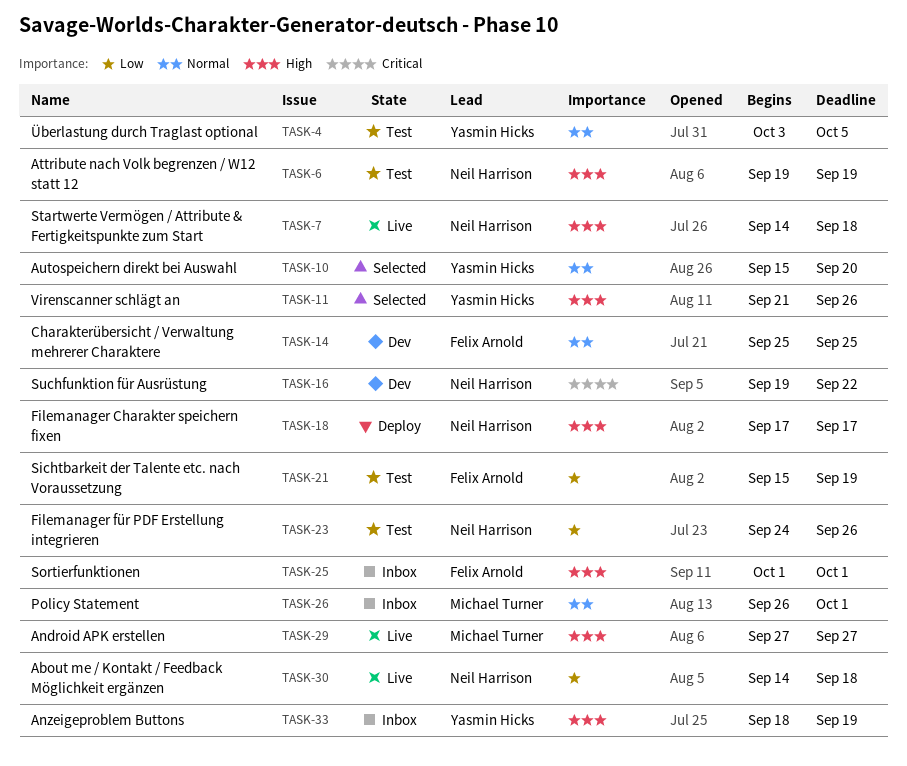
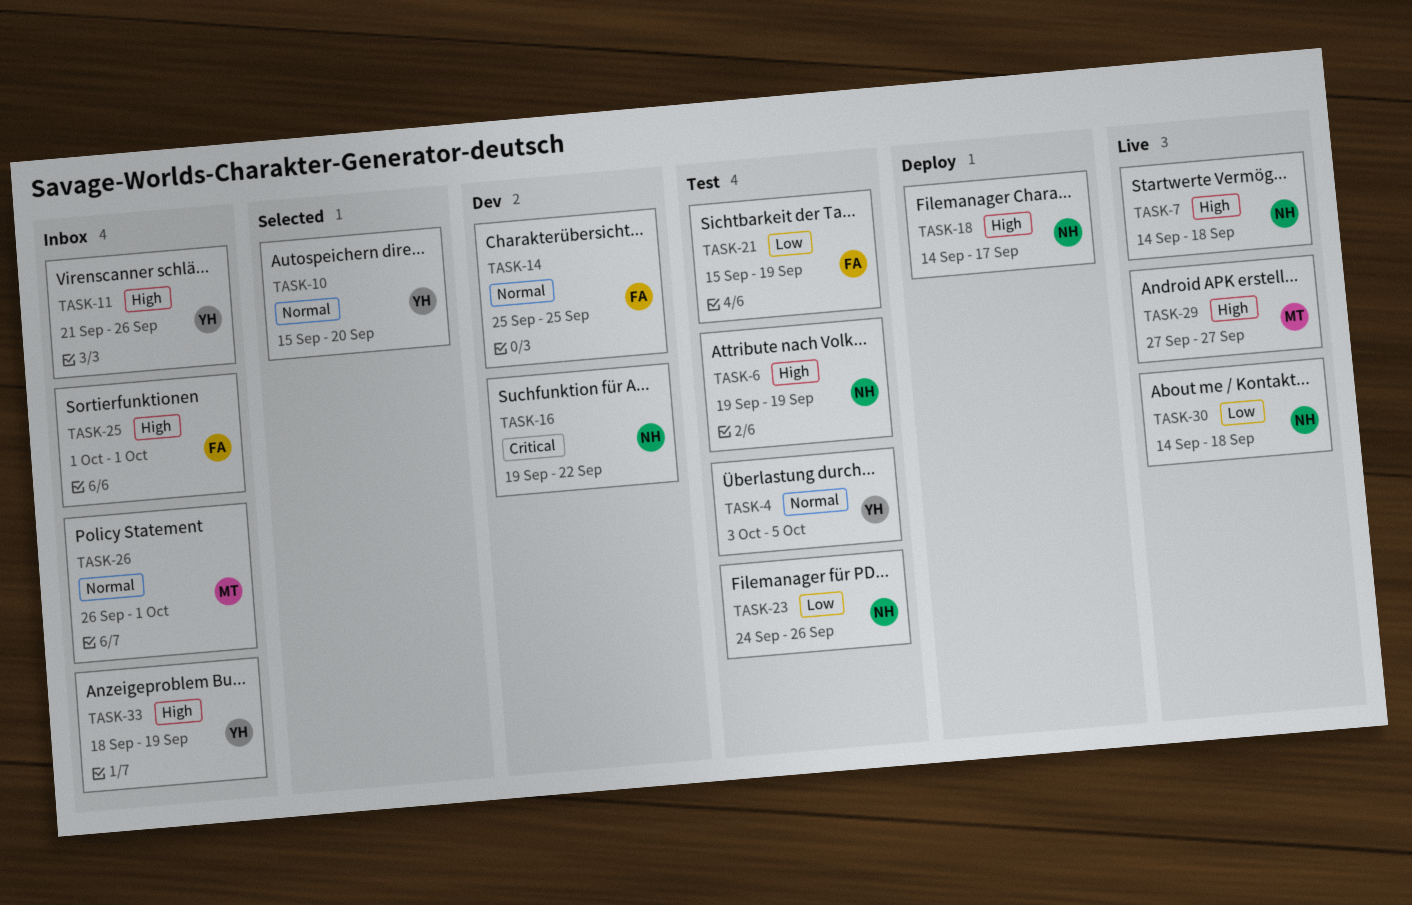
TASK-11, status: Selected -> Inbox
TASK-18, start: Sep 17 -> Sep 14

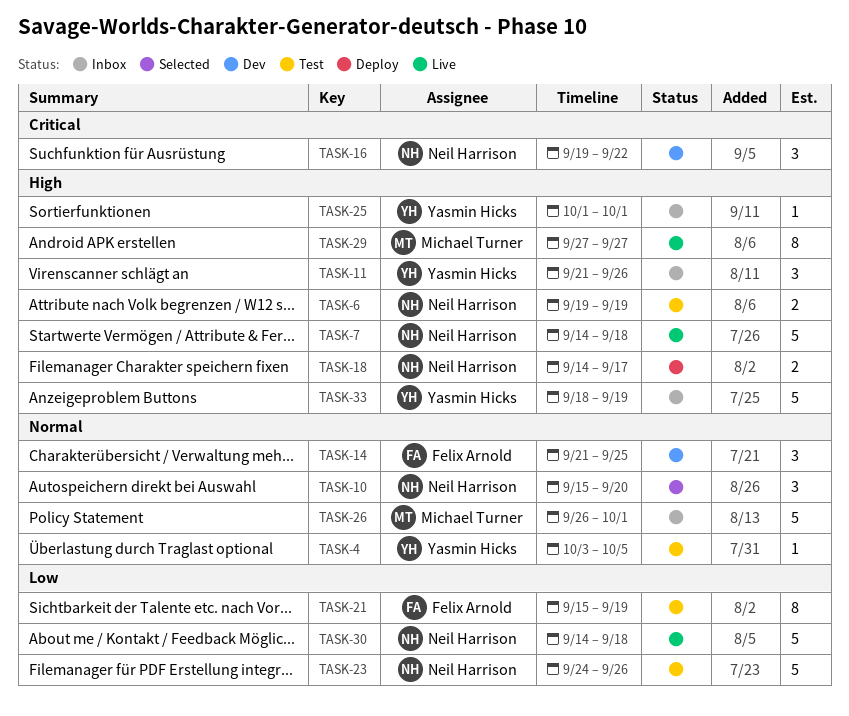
TASK-10, owner: Yasmin Hicks -> Neil Harrison
TASK-14, start: Sep 25 -> Sep 21
TASK-25, owner: Felix Arnold -> Yasmin Hicks

